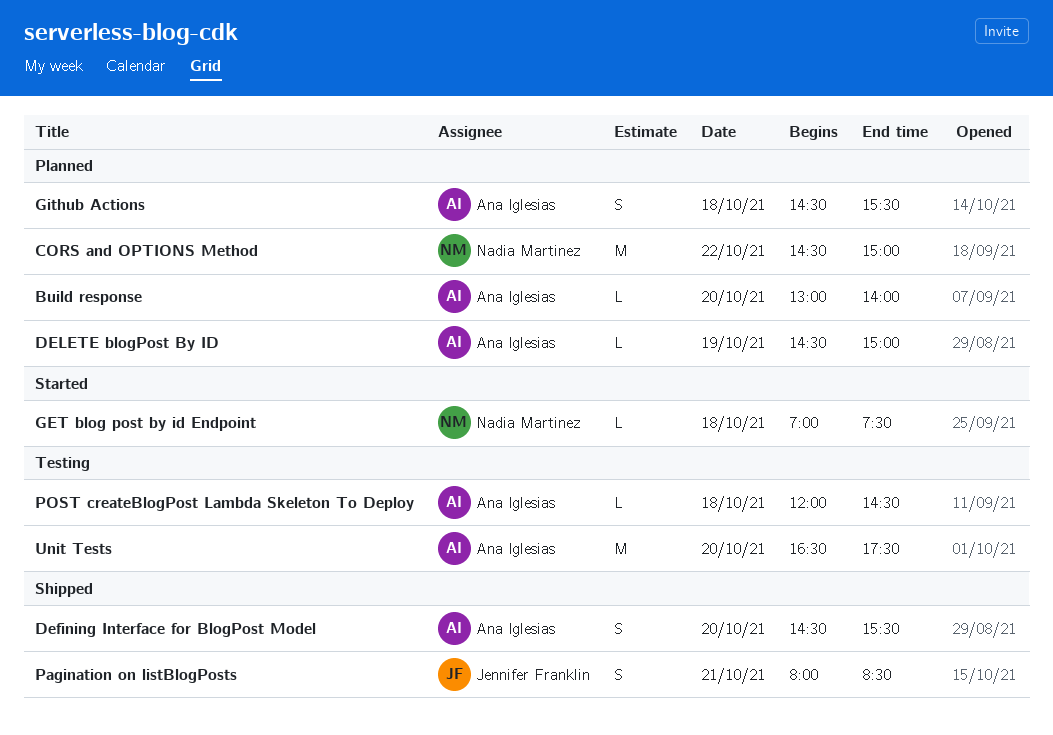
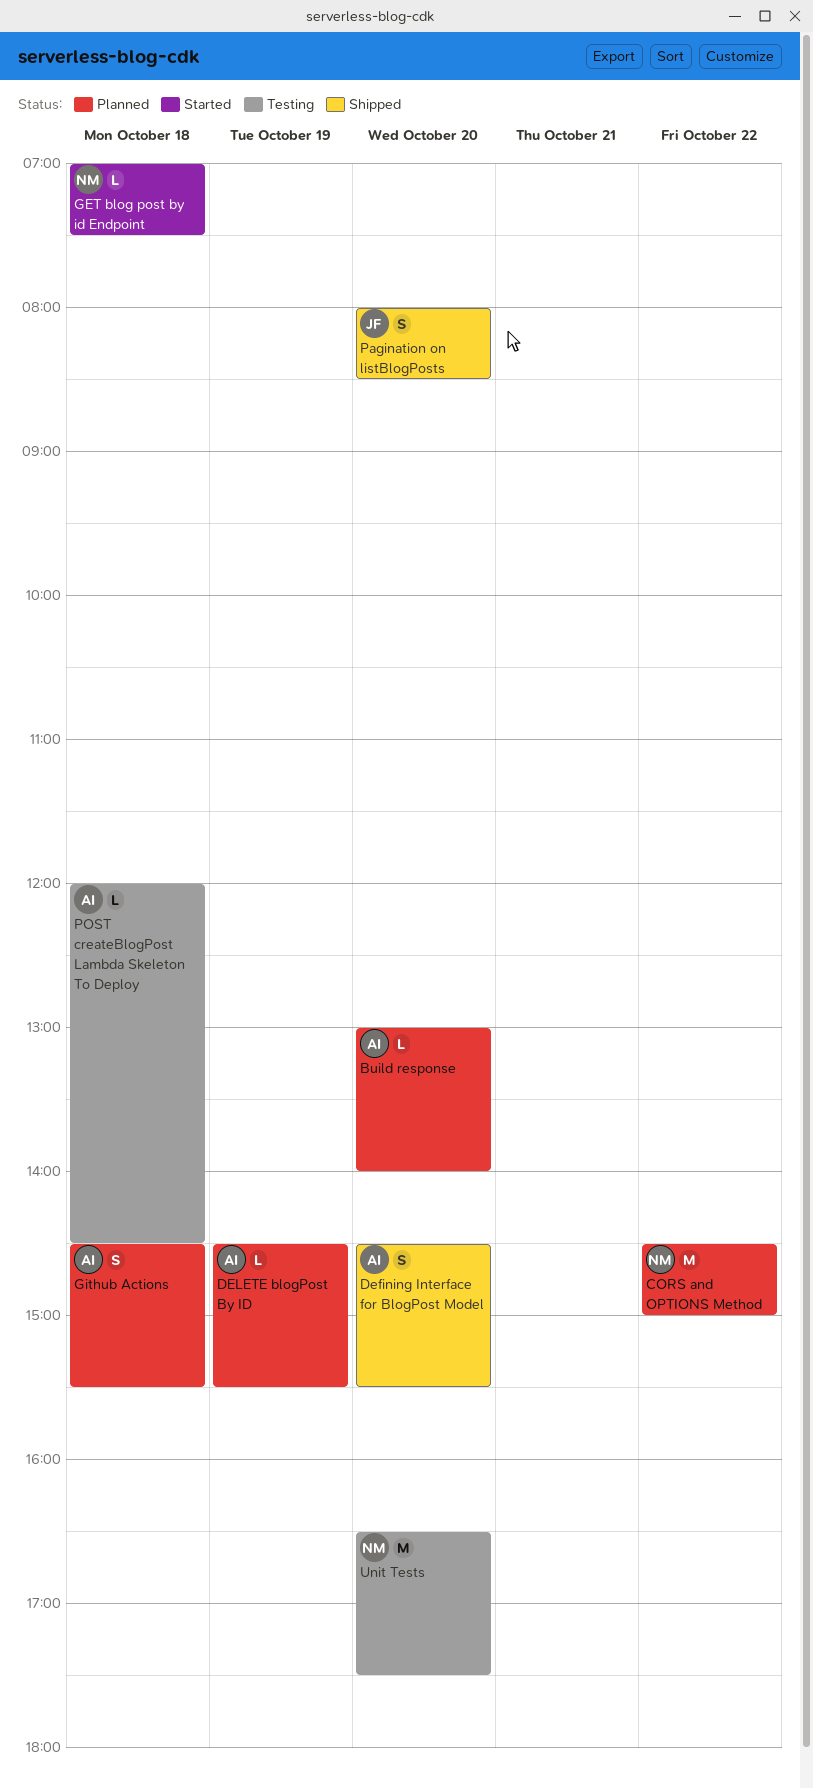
DELETE blogPost By ID, ends: 15:00 -> 15:30
Pagination on listBlogPosts, day: Oct 21 -> Oct 20
Unit Tests, owner: Ana Iglesias -> Nadia Martinez

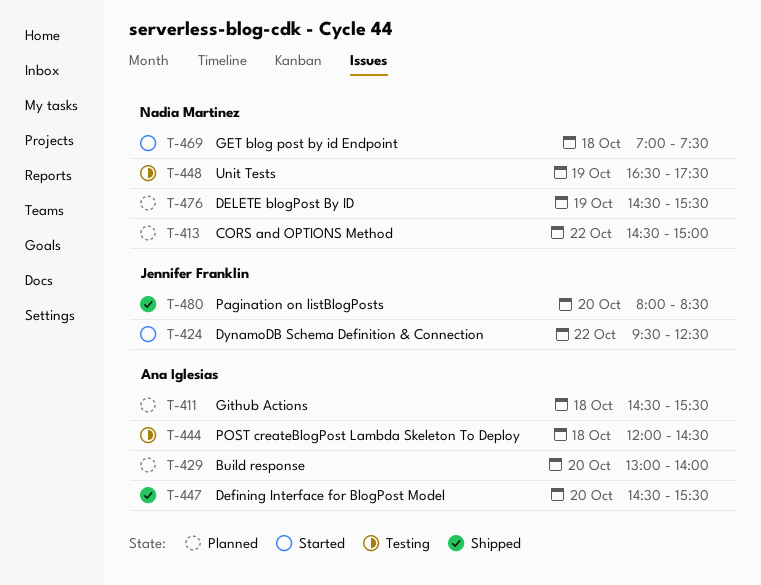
DELETE blogPost By ID, owner: Ana Iglesias -> Nadia Martinez
DynamoDB Schema Definition & Connection: none -> present
Unit Tests, day: Oct 20 -> Oct 19

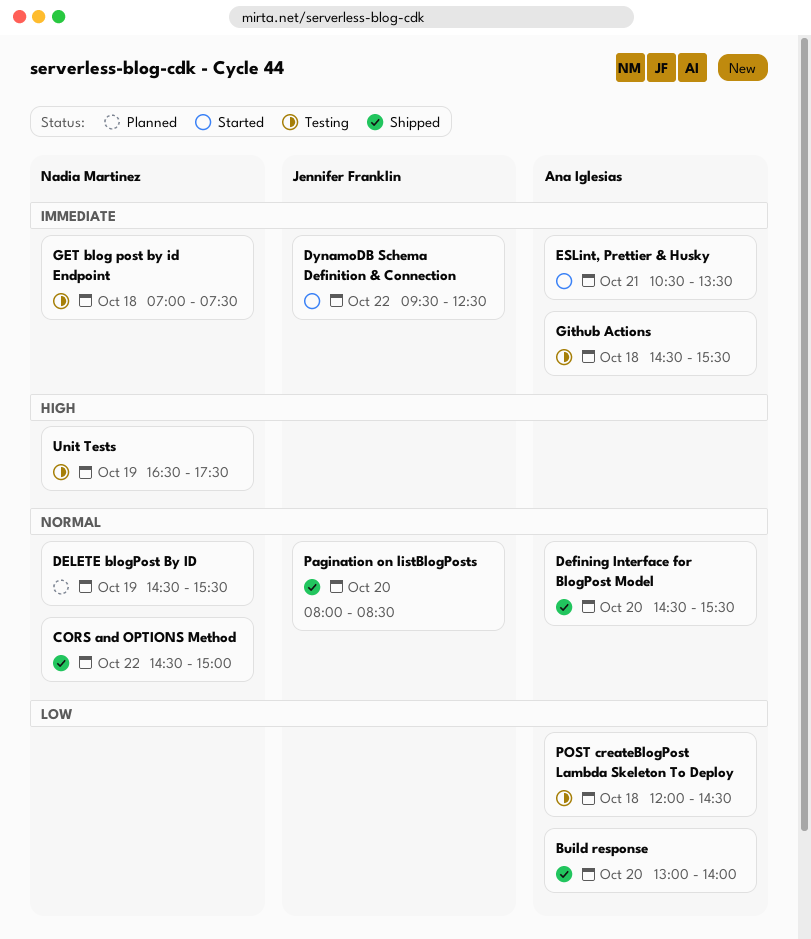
Build response, status: Planned -> Shipped
CORS and OPTIONS Method, status: Planned -> Shipped
ESLint, Prettier & Husky: none -> present
GET blog post by id Endpoint, status: Started -> Testing
Github Actions, status: Planned -> Testing

